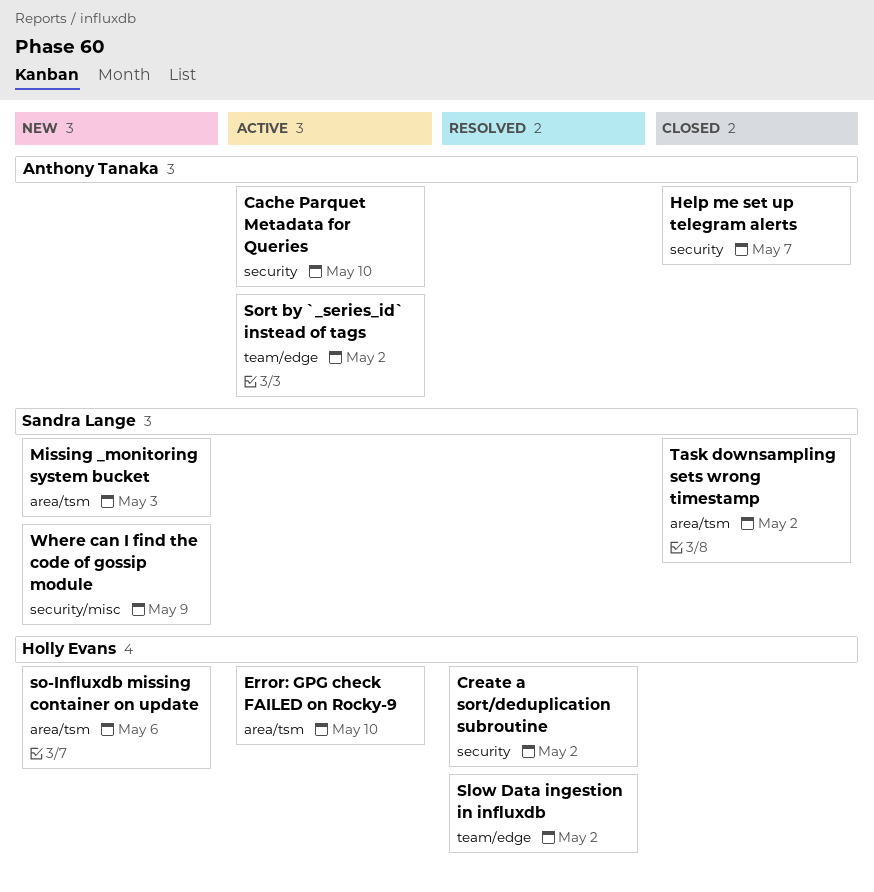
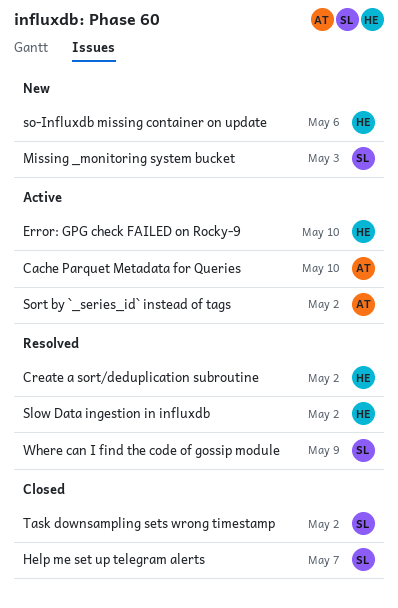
Help me set up telegram alerts, owner: Anthony Tanaka -> Sandra Lange
Where can I find the code of gossip module, status: New -> Resolved

